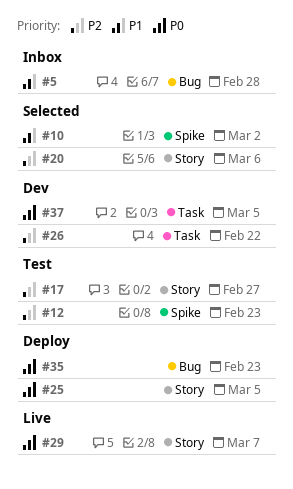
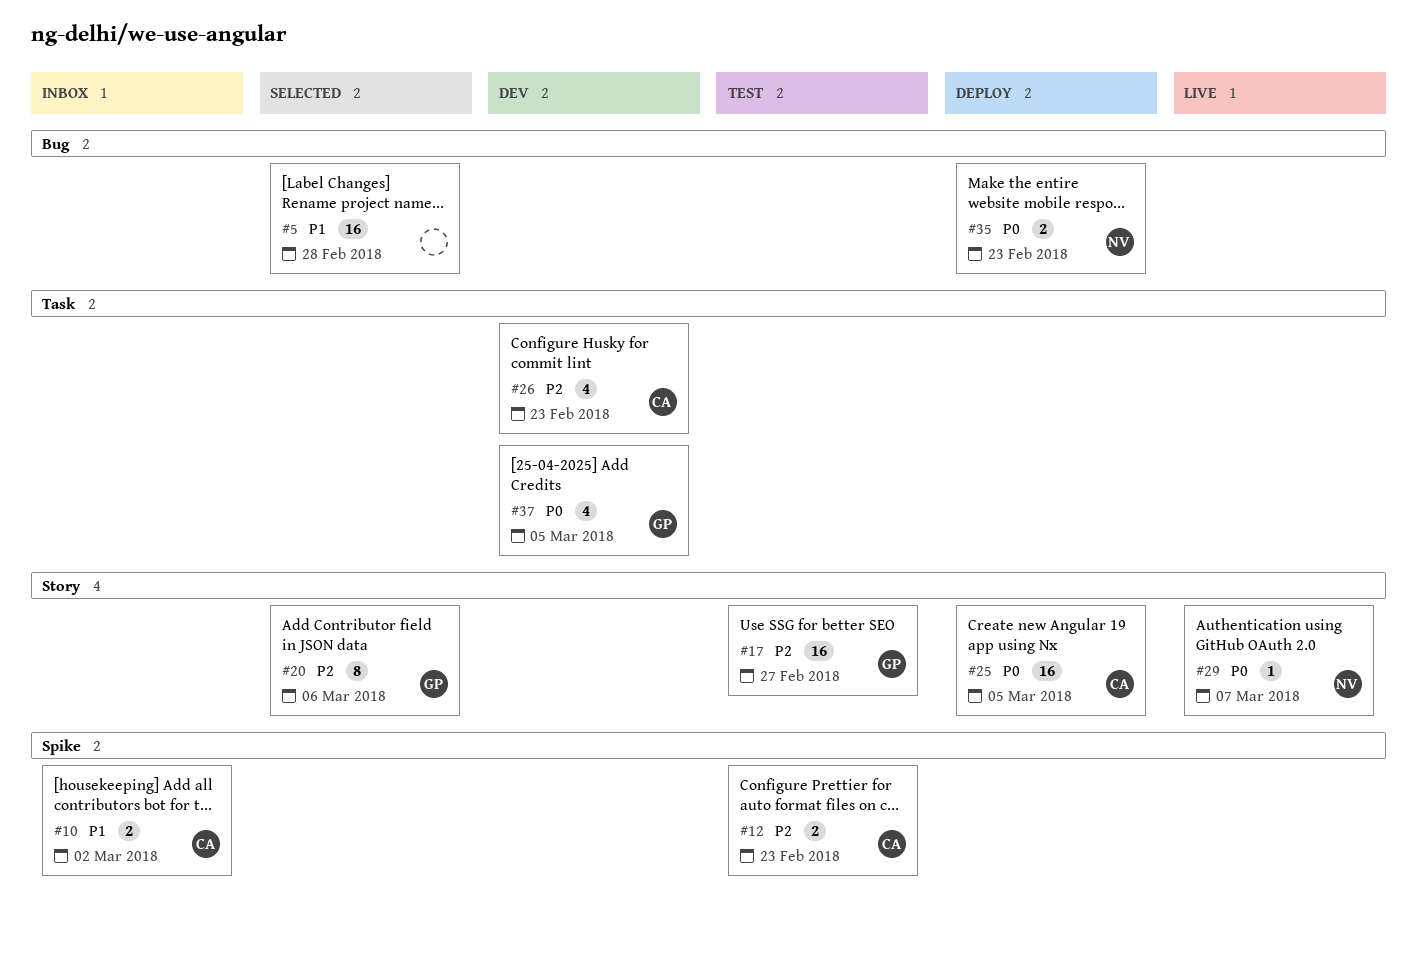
#5, status: Inbox -> Selected
#10, status: Selected -> Inbox
#26, due: Feb 22 -> Feb 23

